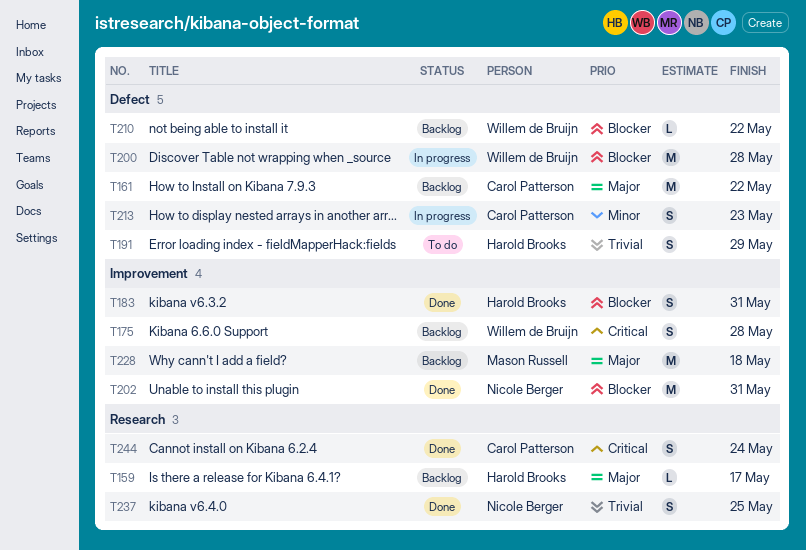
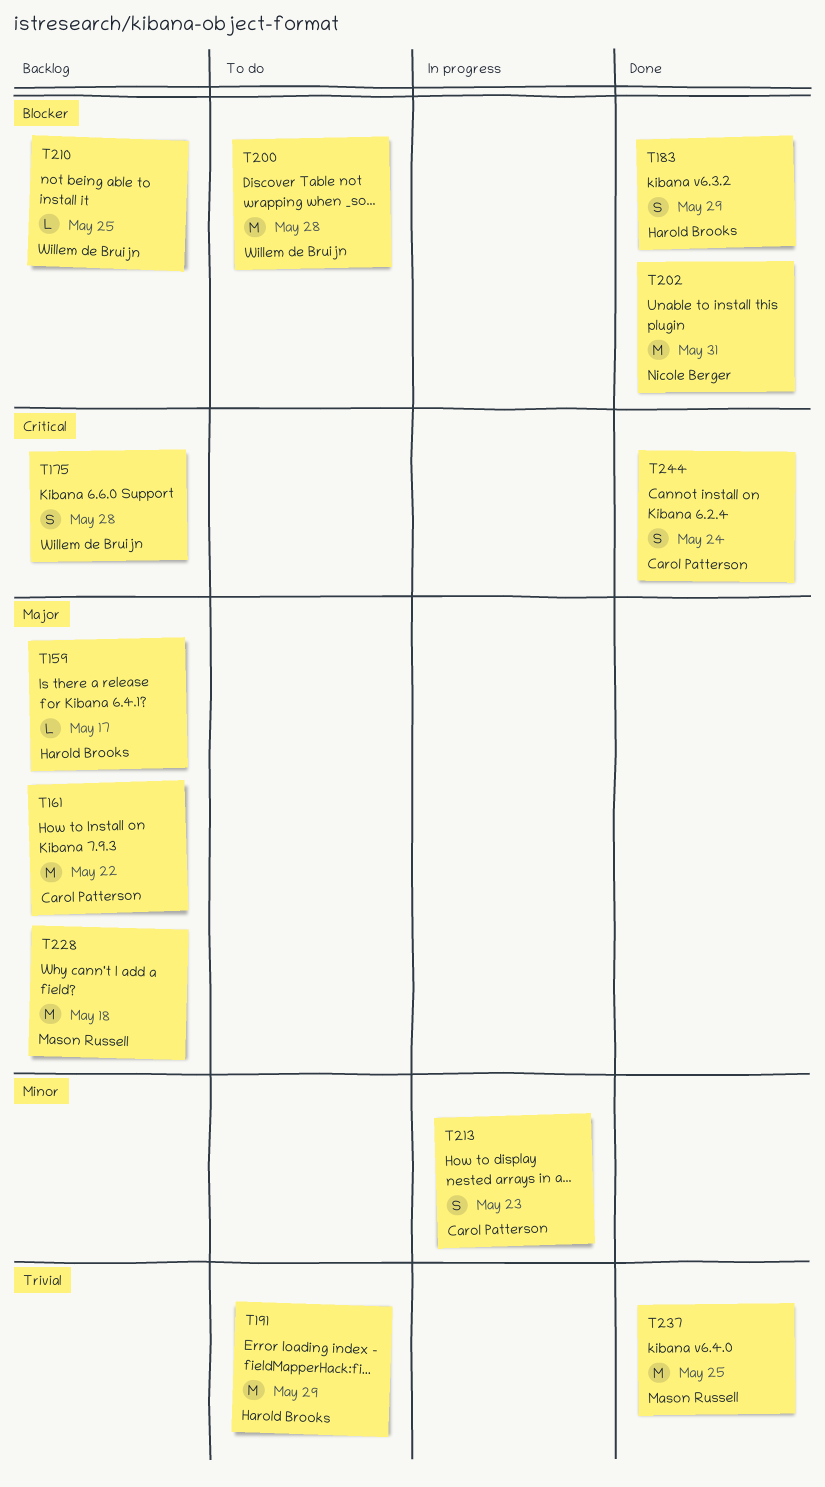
T183, due: May 31 -> May 29
T191, estimate: S -> M
T200, status: In progress -> To do
T210, due: May 22 -> May 25
T237, owner: Nicole Berger -> Mason Russell
T237, estimate: S -> M

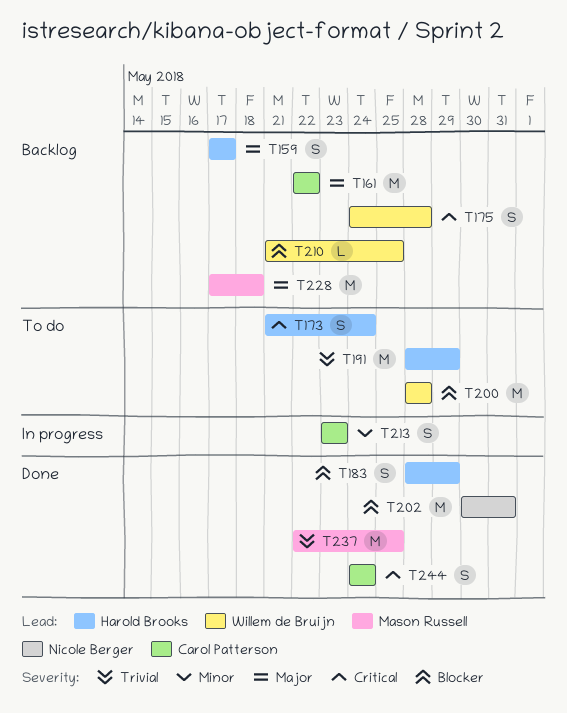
T159, estimate: L -> S
T173: none -> present

